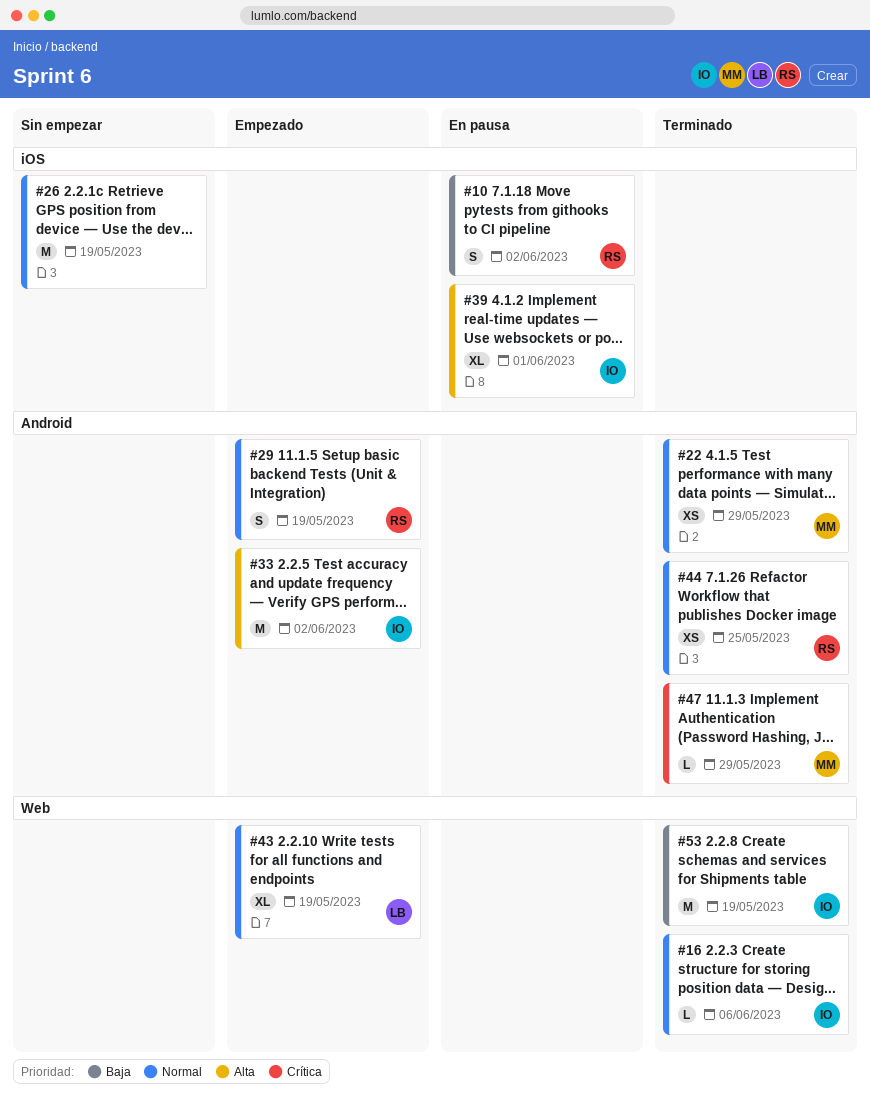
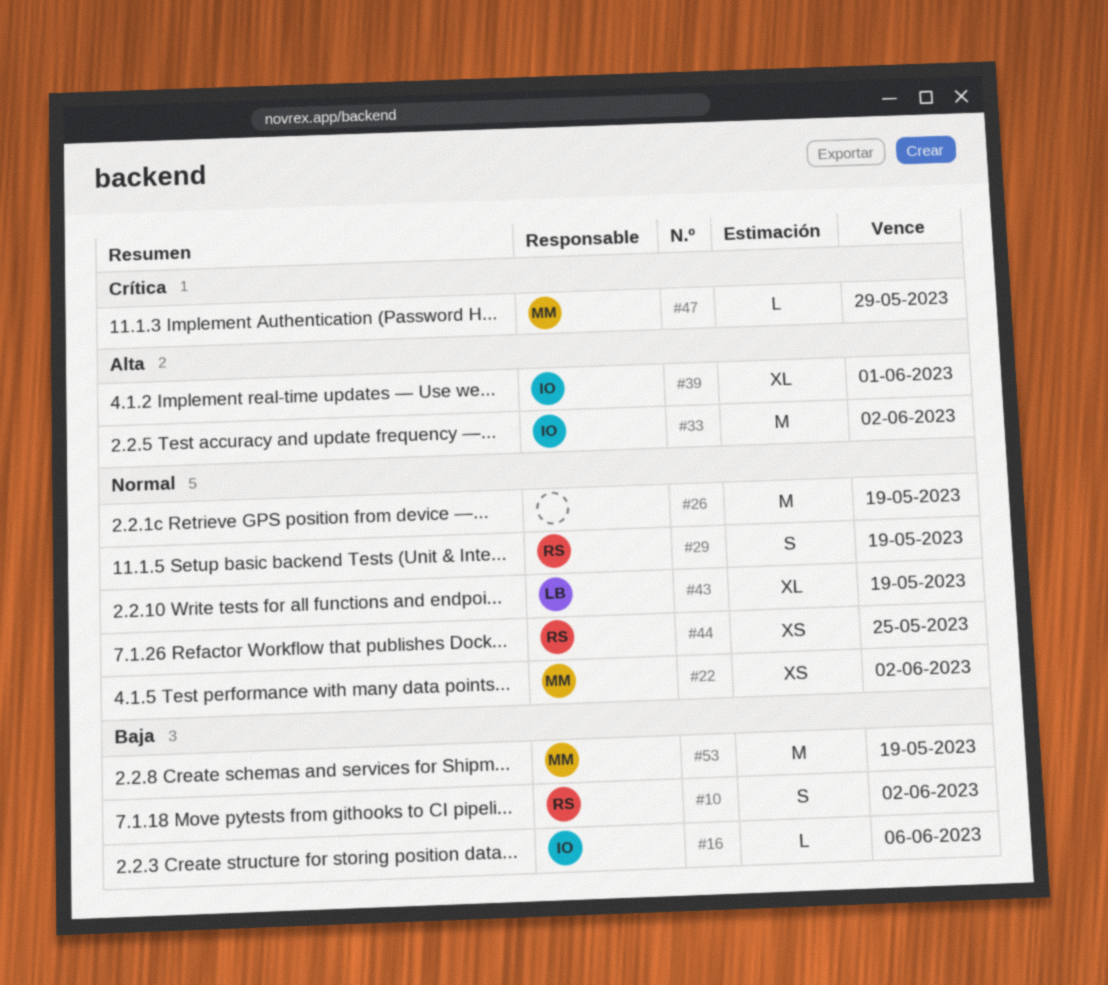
#16, priority: Normal -> Baja
#22, due: May 29 -> Jun 2
#53, owner: IO -> MM

